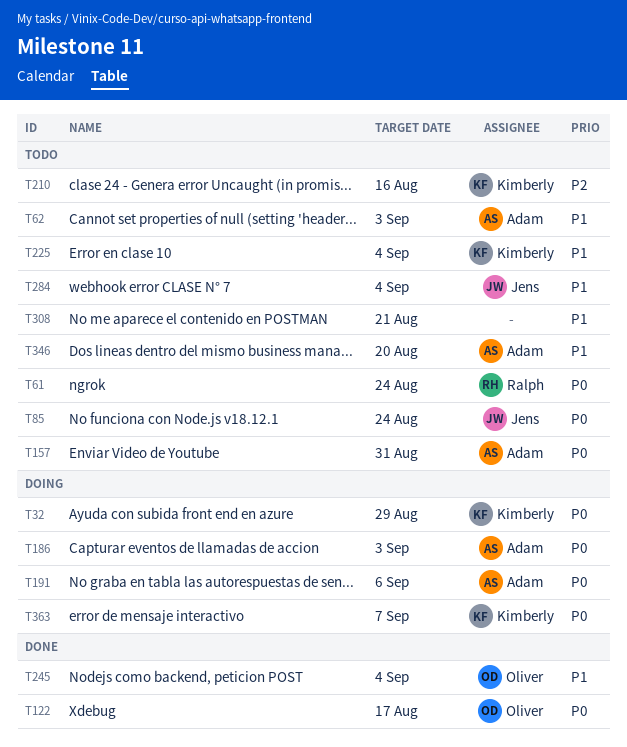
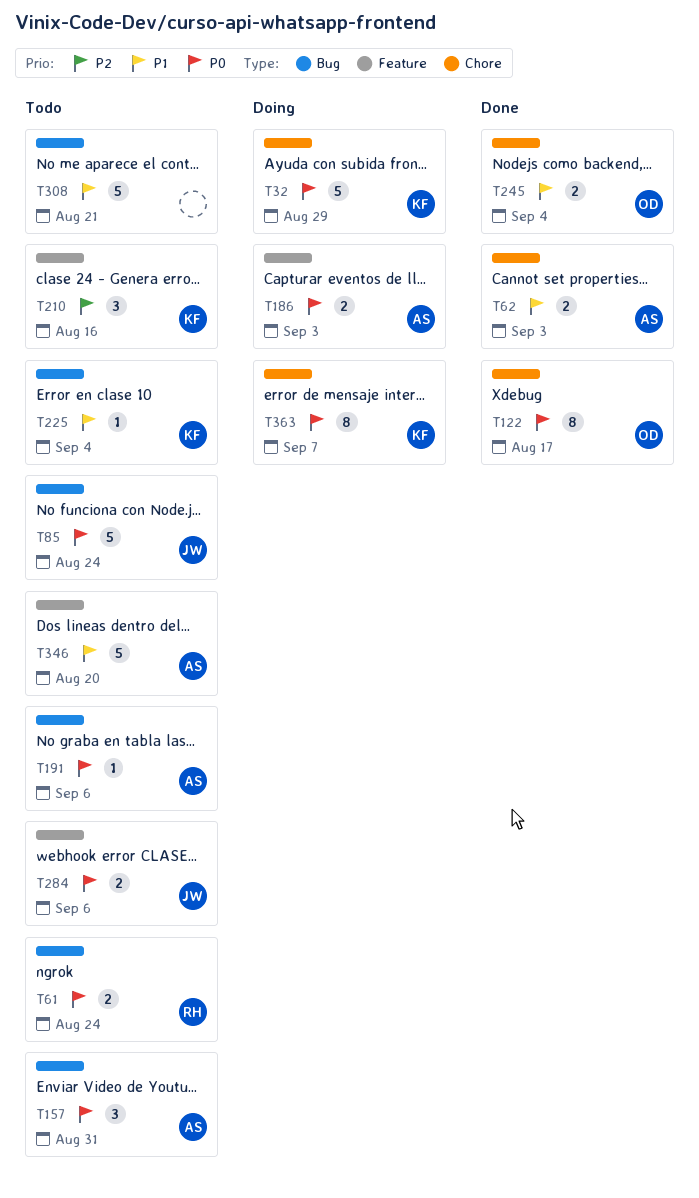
T62, status: Todo -> Done
T191, status: Doing -> Todo
T284, priority: P1 -> P0
T284, due: Sep 4 -> Sep 6

